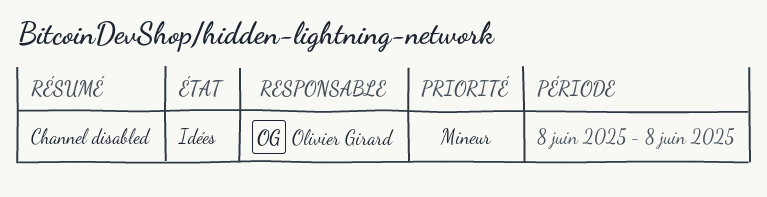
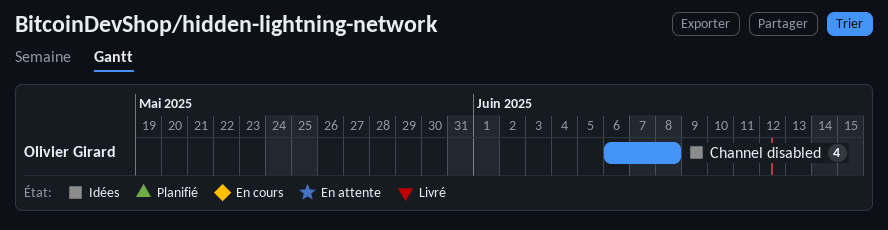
Channel disabled, start: Jun 8 -> Jun 6

